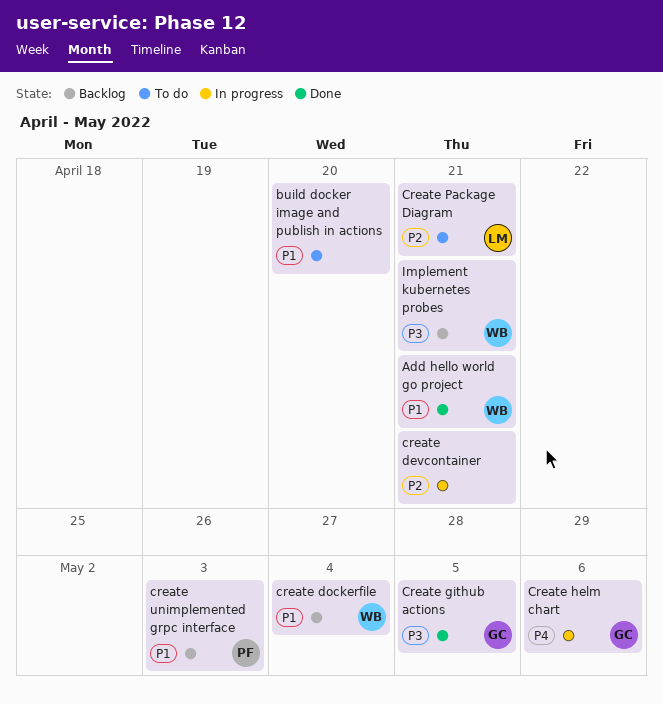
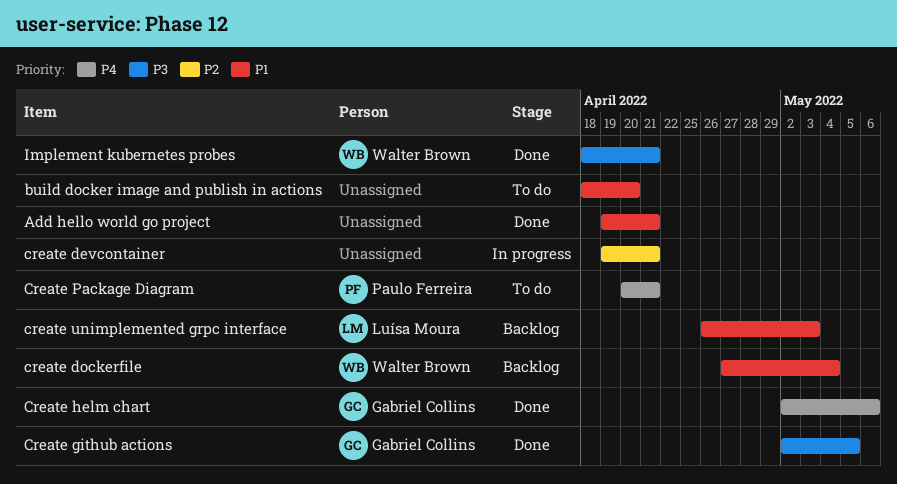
Add hello world go project, owner: Walter Brown -> none
Create helm chart, status: In progress -> Done
Create Package Diagram, owner: Luísa Moura -> Paulo Ferreira
Create Package Diagram, priority: P2 -> P4
create unimplemented grpc interface, owner: Paulo Ferreira -> Luísa Moura
Implement kubernetes probes, status: Backlog -> Done

